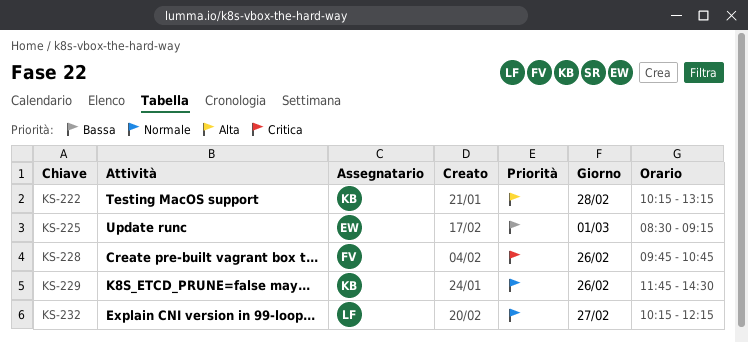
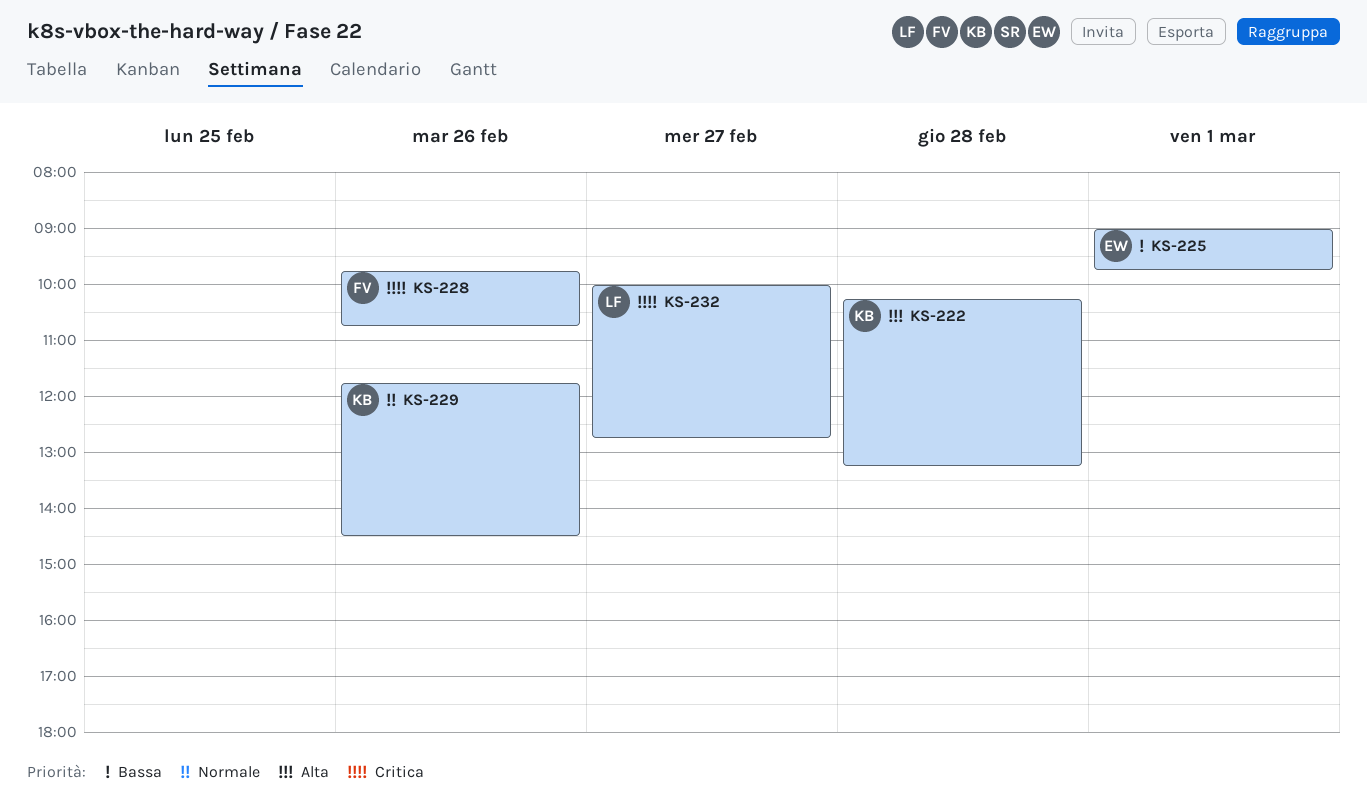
KS-225, begins: 08:30 -> 09:00
KS-225, ends: 09:15 -> 09:45
KS-232, priority: Normale -> Critica
KS-232, begins: 10:15 -> 10:00
KS-232, ends: 12:15 -> 12:45

